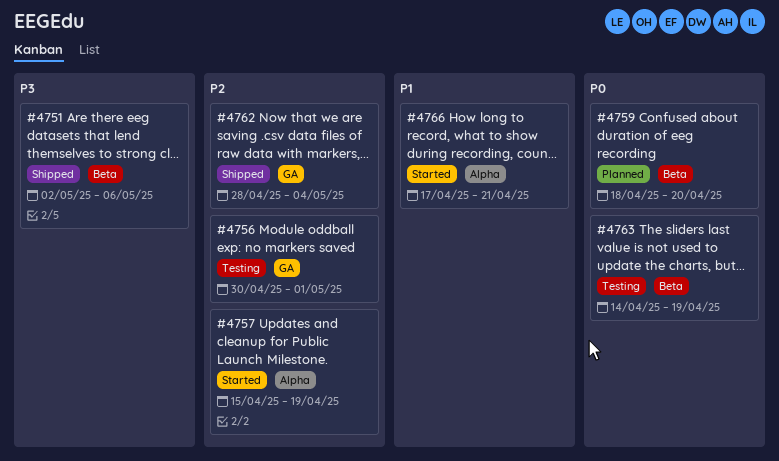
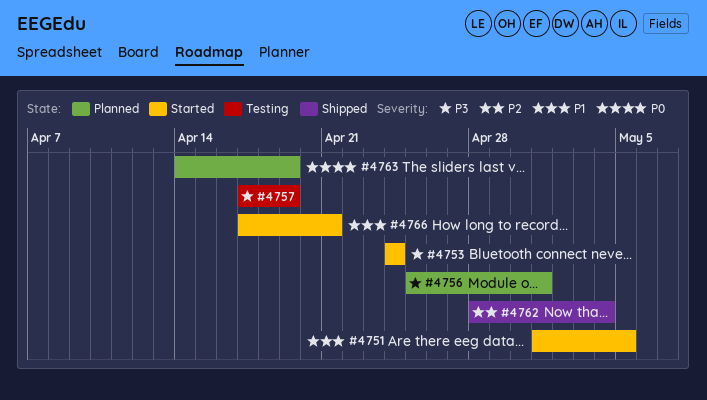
#4751, status: Shipped -> Started
#4751, priority: P3 -> P1
#4751, start: May 2 -> May 1
#4751, due: May 6 -> May 5
#4753: none -> present
#4756, status: Testing -> Planned
#4756, priority: P2 -> P3
#4756, start: Apr 30 -> Apr 25
#4757, status: Started -> Testing
#4757, priority: P2 -> P3
#4757, start: Apr 15 -> Apr 17
#4759: present -> none
#4763, status: Testing -> Planned

